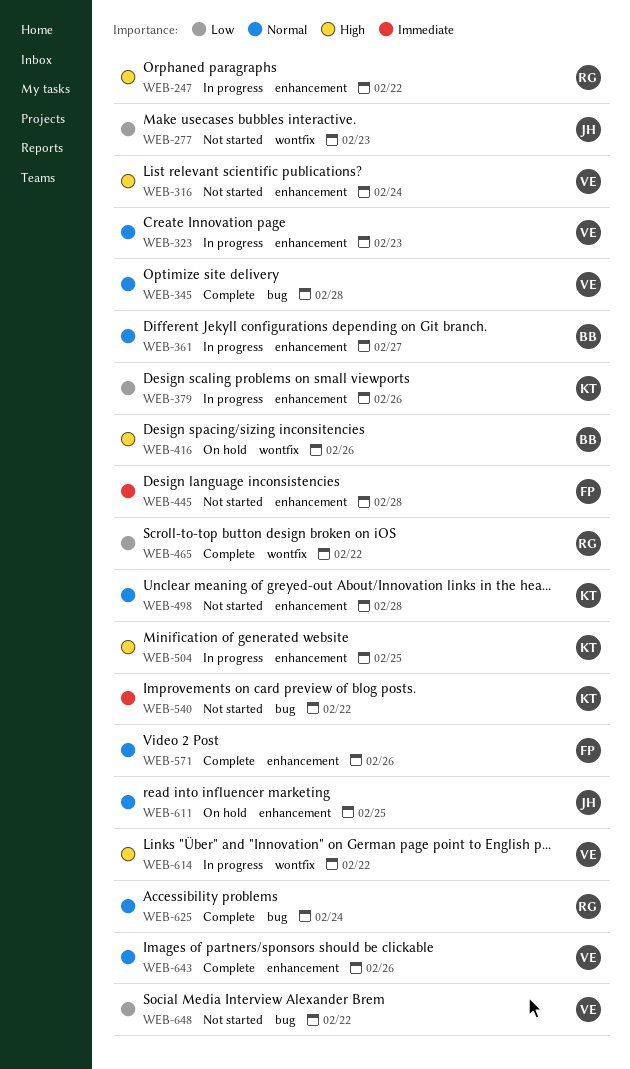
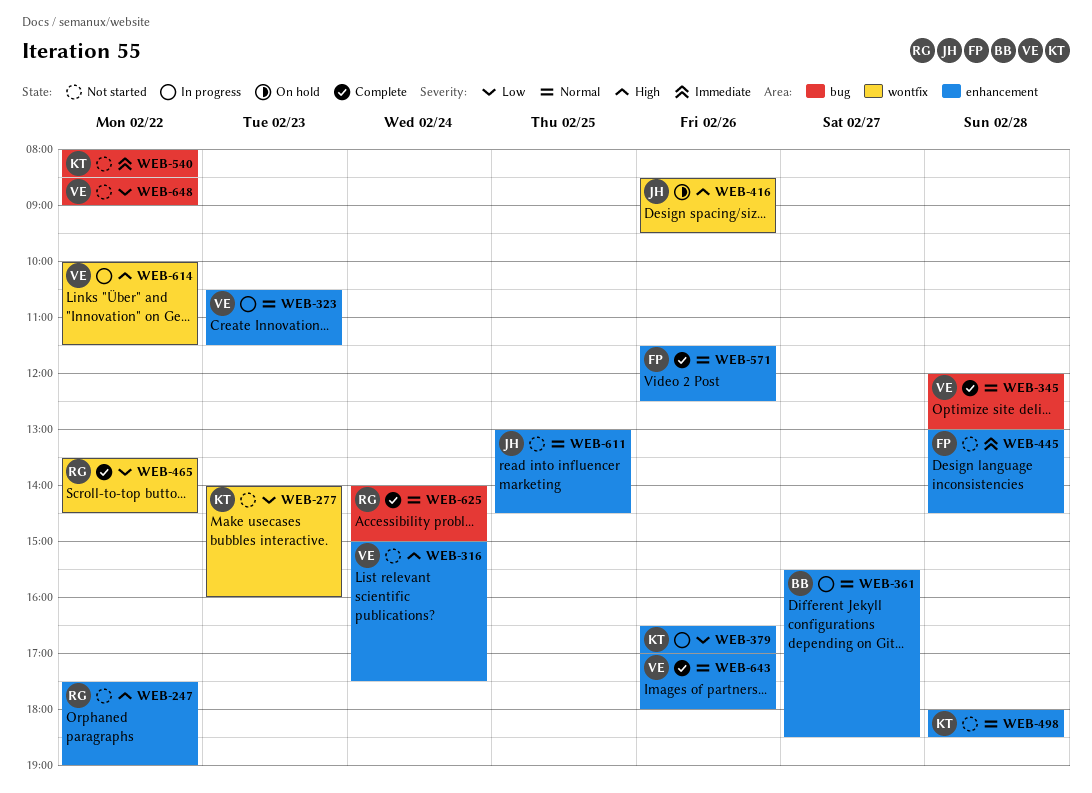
WEB-247, status: In progress -> Not started
WEB-277, owner: JH -> KT
WEB-416, owner: BB -> JH
WEB-504: present -> none
WEB-611, status: On hold -> Not started

